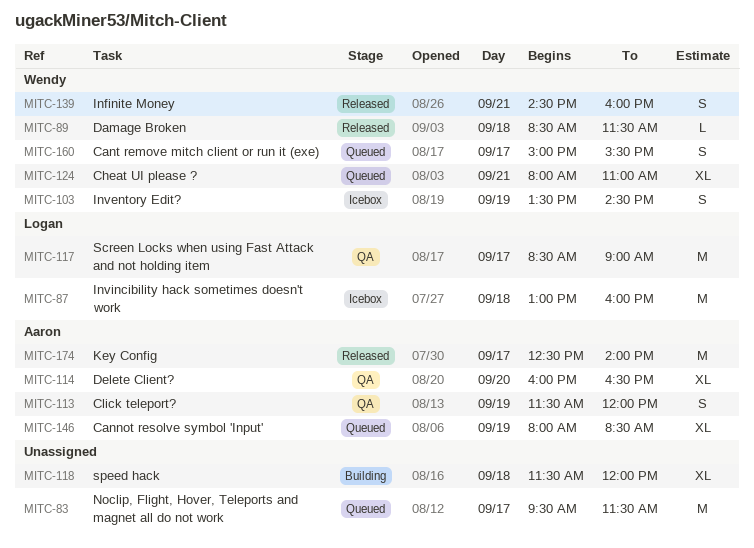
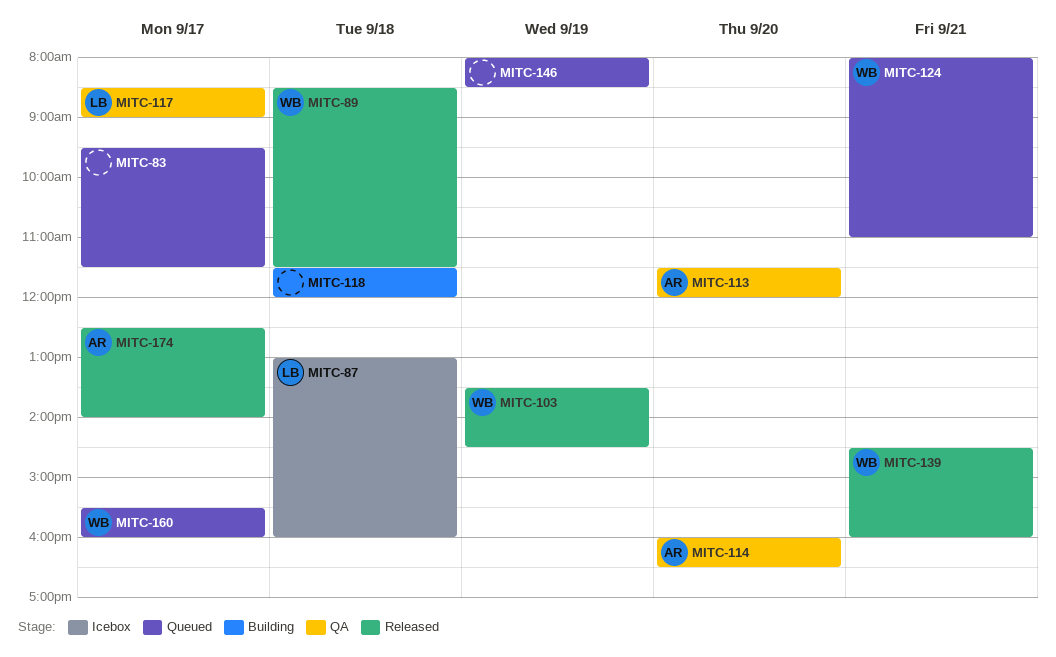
MITC-103, status: Icebox -> Released
MITC-113, day: Sep 19 -> Sep 20
MITC-146, owner: Aaron -> none
MITC-160, begins: 15:00 -> 15:30
MITC-160, ends: 15:30 -> 16:00

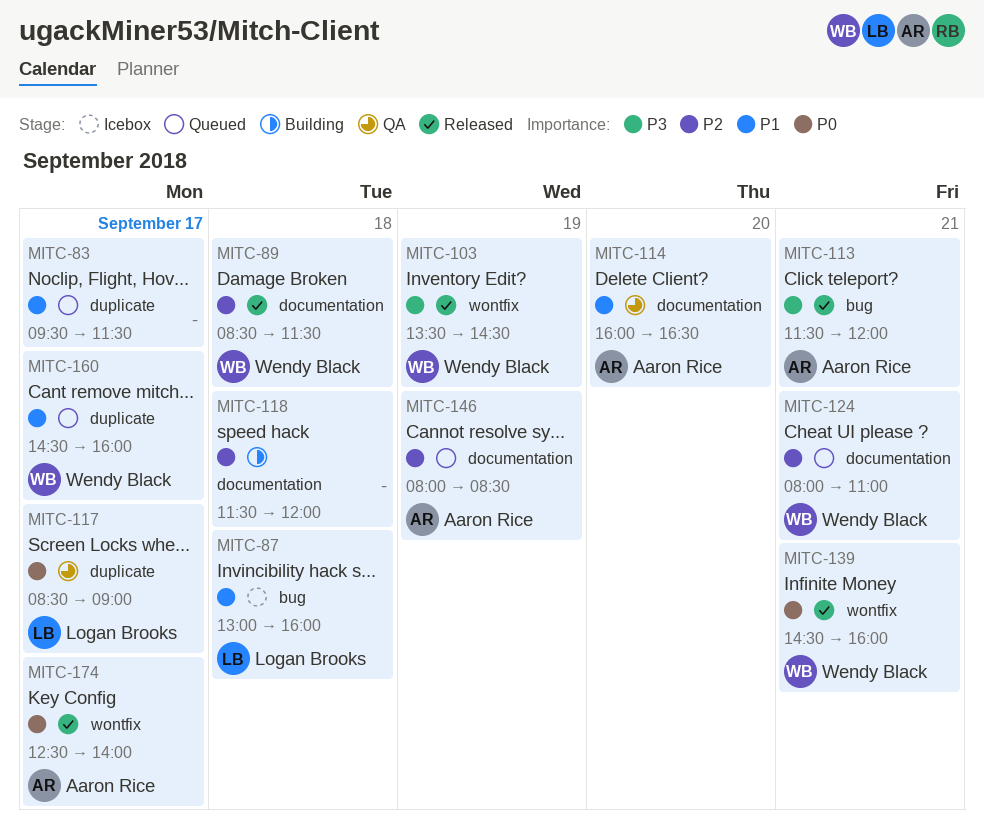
MITC-113, status: QA -> Released
MITC-113, day: Sep 20 -> Sep 21
MITC-146, owner: none -> Aaron Rice
MITC-160, begins: 15:30 -> 14:30

